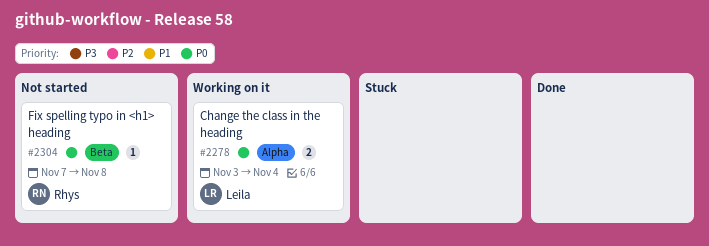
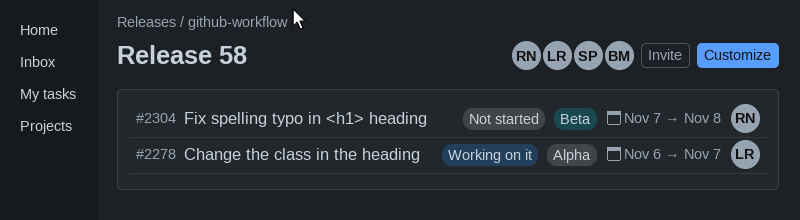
#2278, start: Nov 3 -> Nov 6
#2278, due: Nov 4 -> Nov 7

